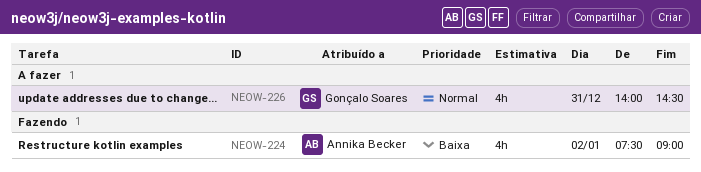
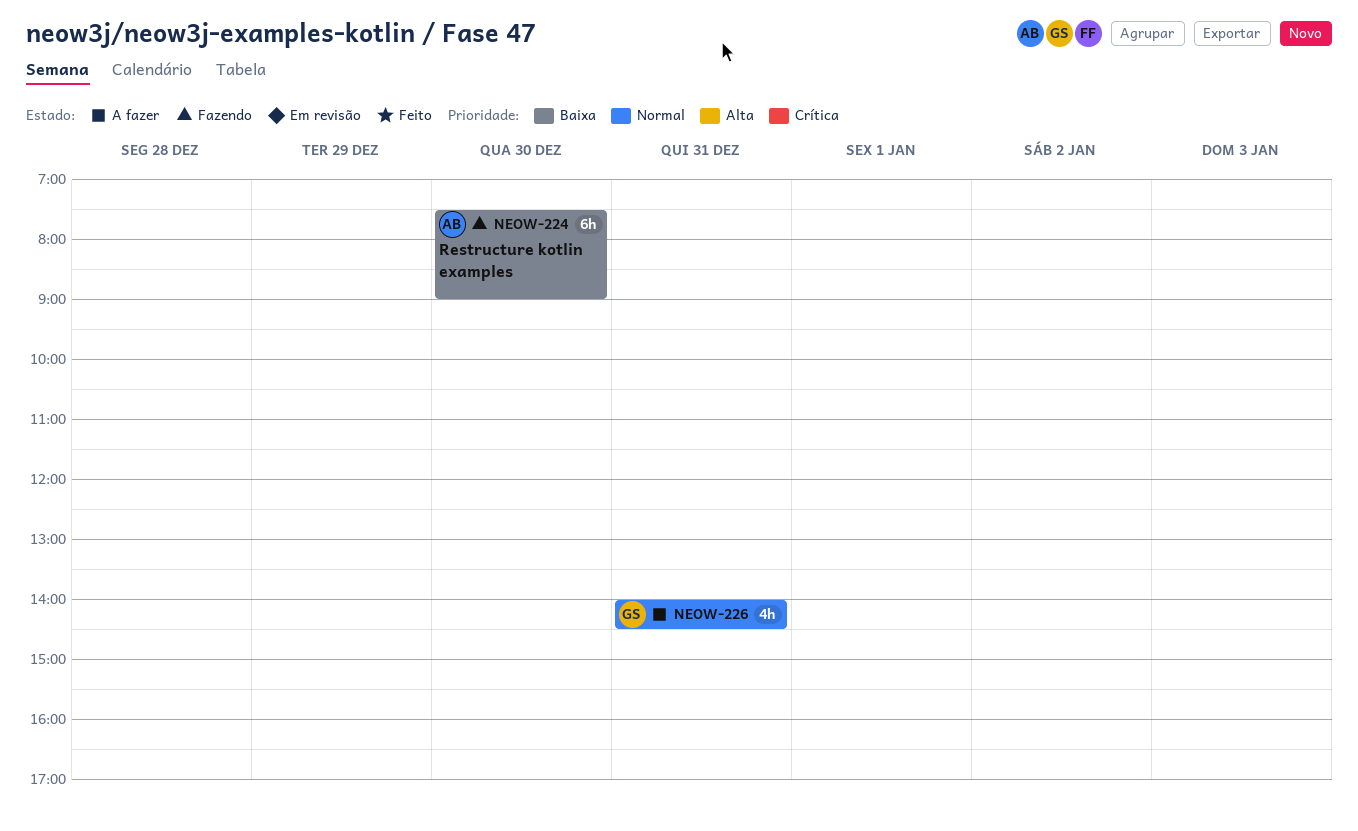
NEOW-224, estimate: 4h -> 6h
NEOW-224, day: Jan 2 -> Dec 30

